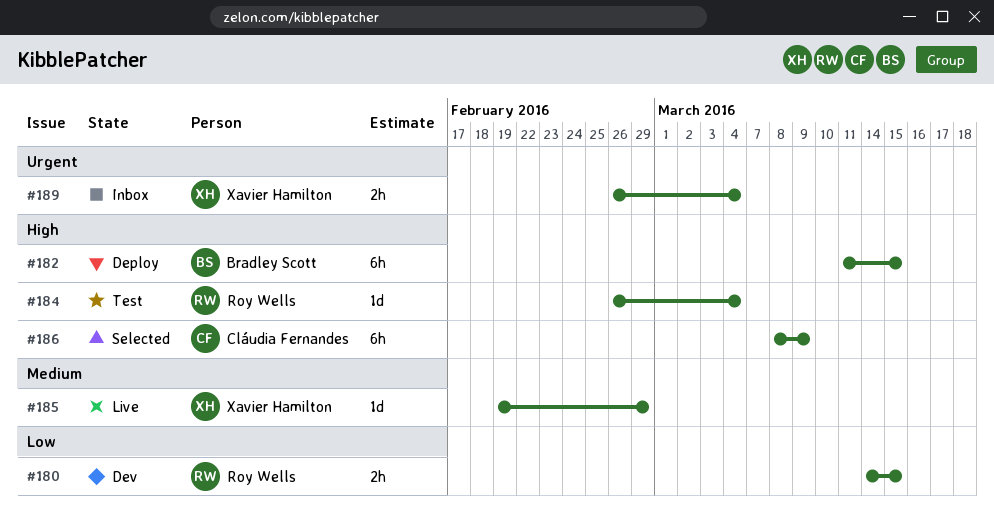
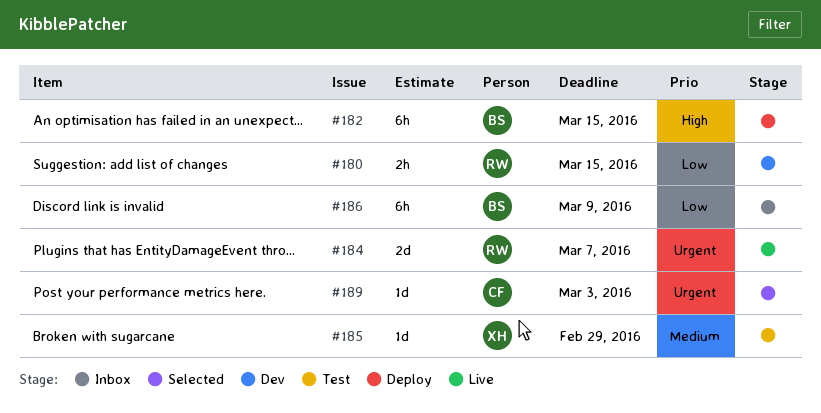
#184, status: Test -> Live
#184, priority: High -> Urgent
#184, estimate: 1d -> 2d
#184, due: Mar 4 -> Mar 7
#185, status: Live -> Test
#186, status: Selected -> Inbox
#186, owner: Cláudia Fernandes -> Bradley Scott
#186, priority: High -> Low
#189, status: Inbox -> Selected
#189, owner: Xavier Hamilton -> Cláudia Fernandes
#189, estimate: 2h -> 1d
#189, due: Mar 4 -> Mar 3

